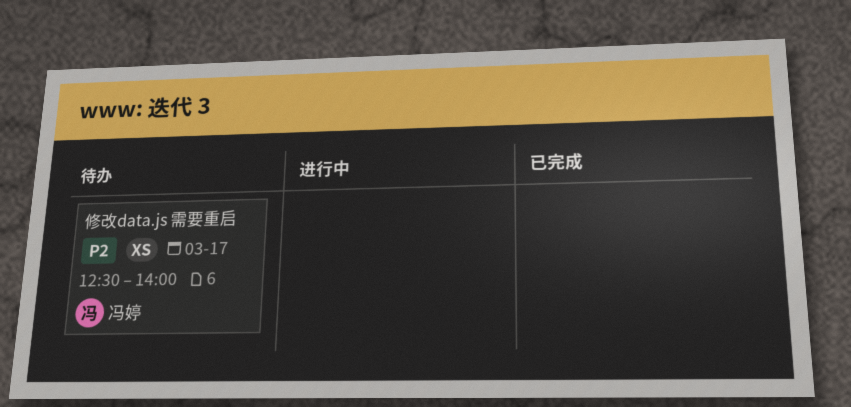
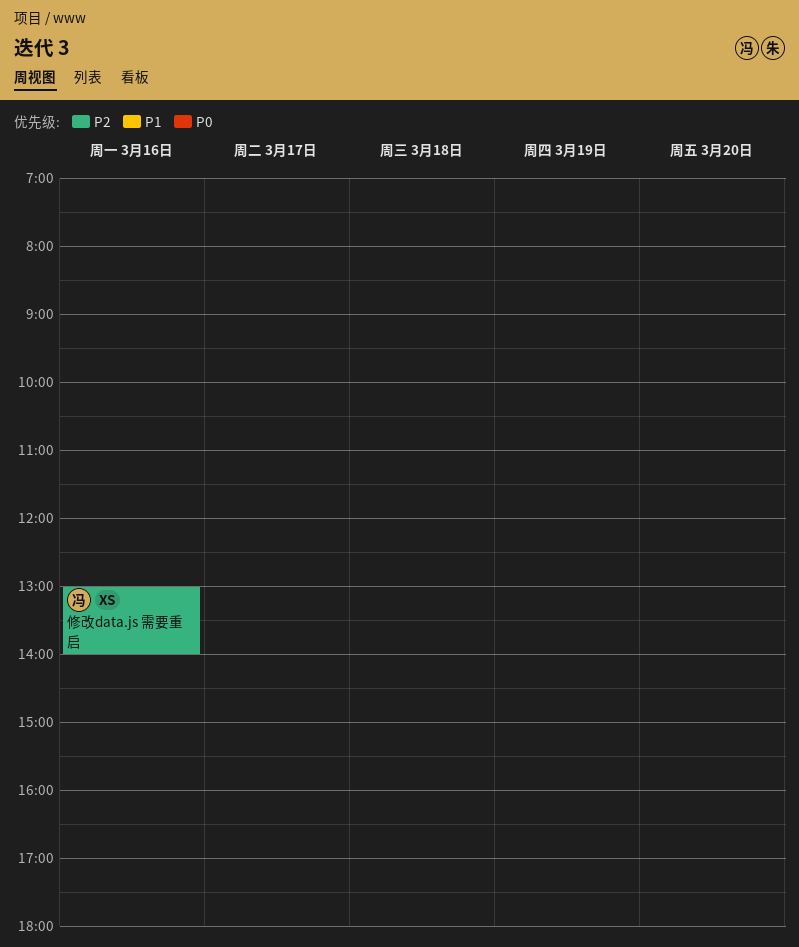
修改data.js 需要重启, day: Mar 17 -> Mar 16
修改data.js 需要重启, begins: 12:30 -> 13:00

